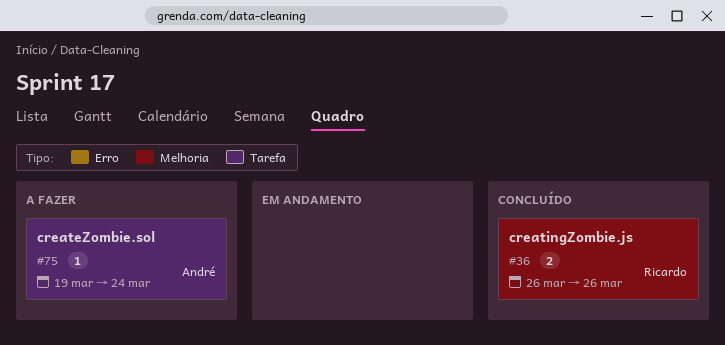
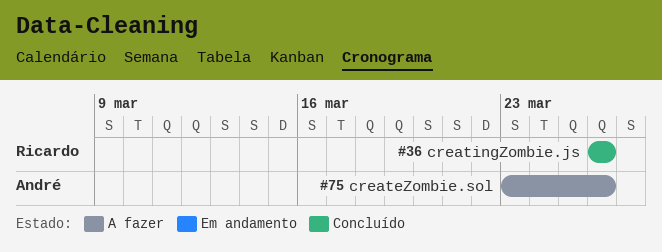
#75, start: Mar 19 -> Mar 23
#75, due: Mar 24 -> Mar 26

